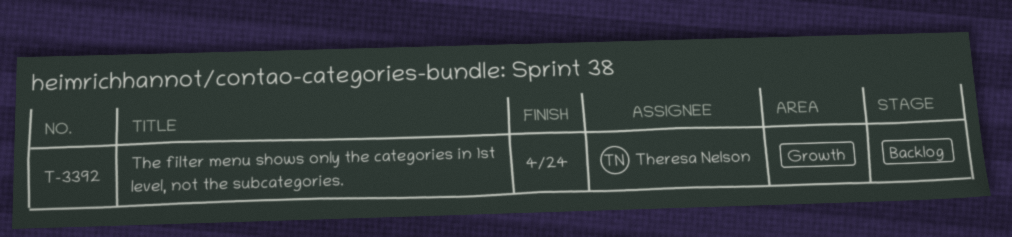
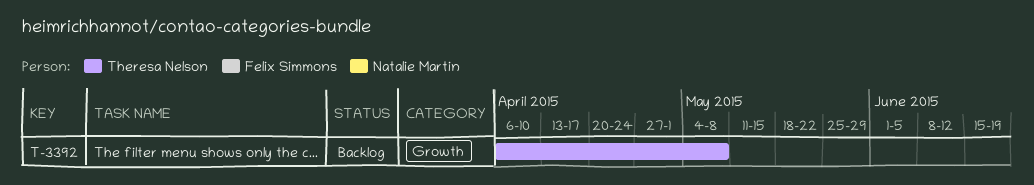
T-3392, due: Apr 24 -> May 8

